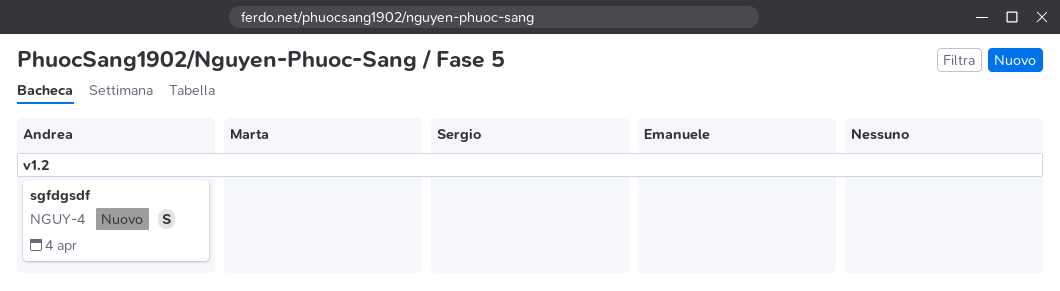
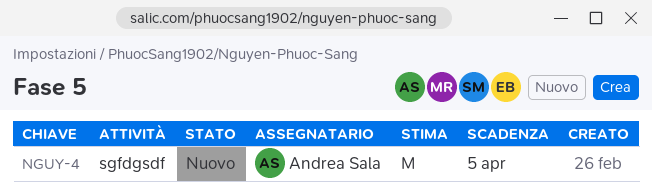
NGUY-4, estimate: S -> M
NGUY-4, due: Apr 4 -> Apr 5

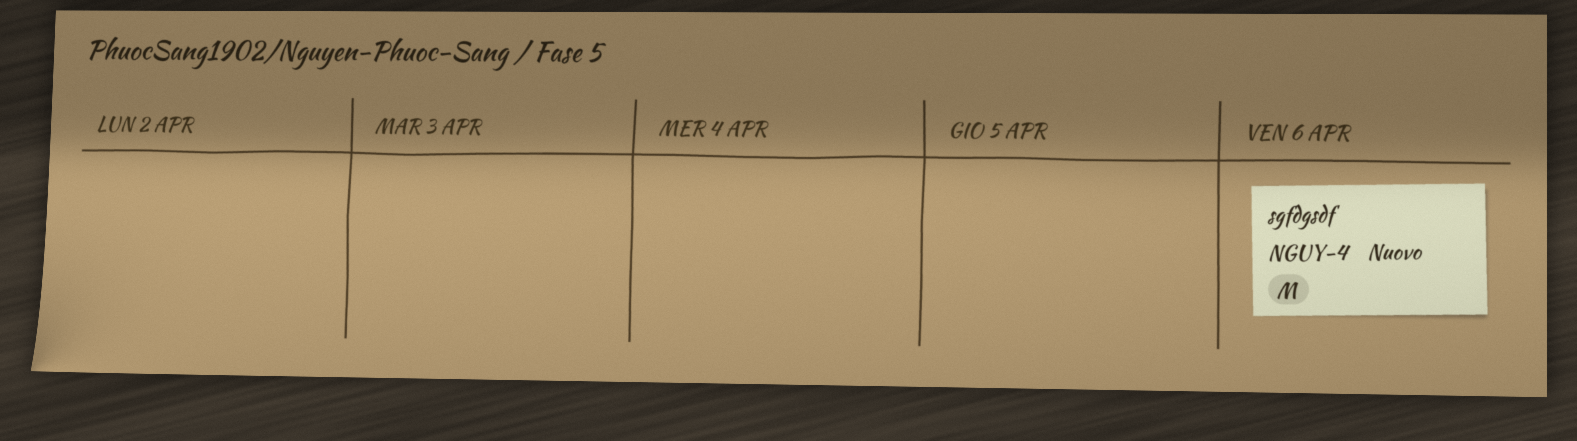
NGUY-4, due: Apr 5 -> Apr 6

